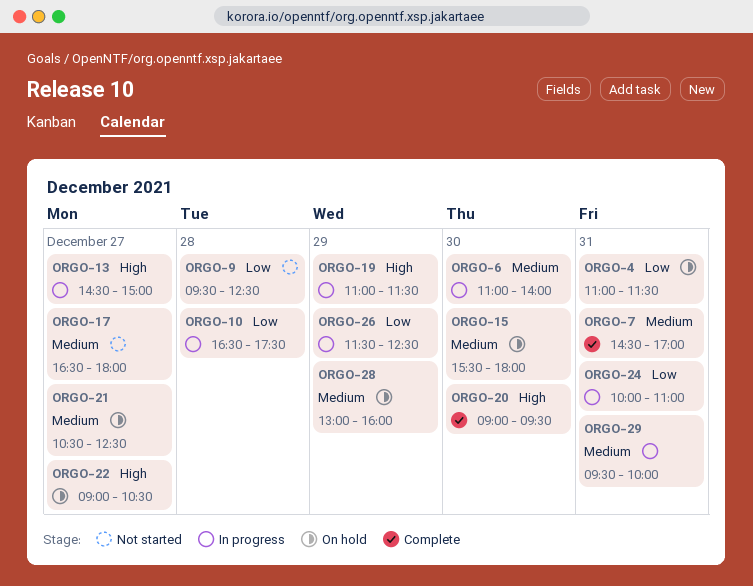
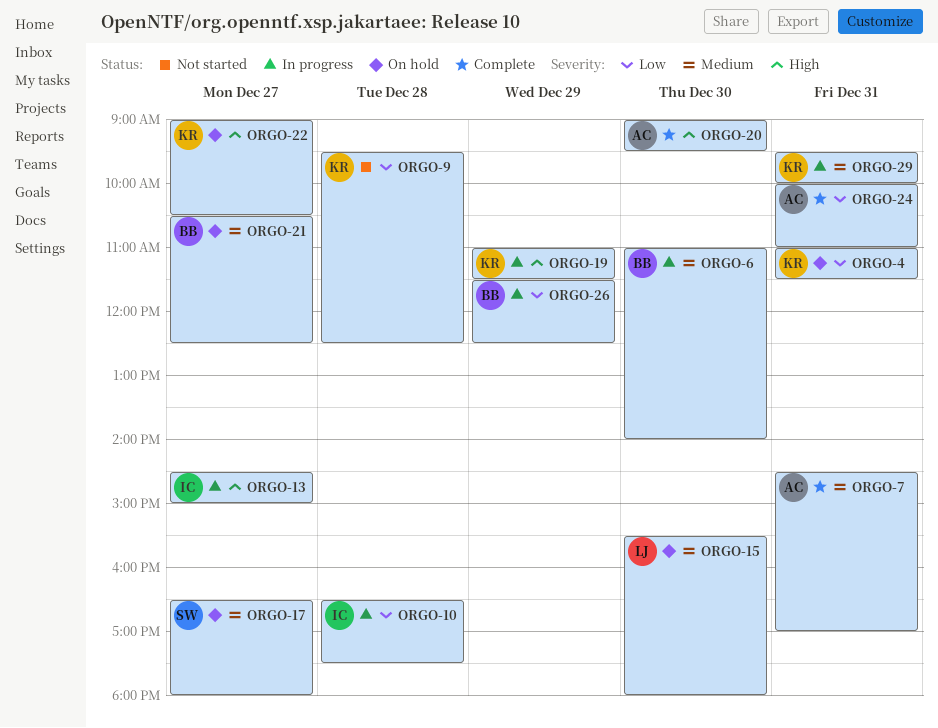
ORGO-17, status: Not started -> On hold
ORGO-24, status: In progress -> Complete
ORGO-28: present -> none

